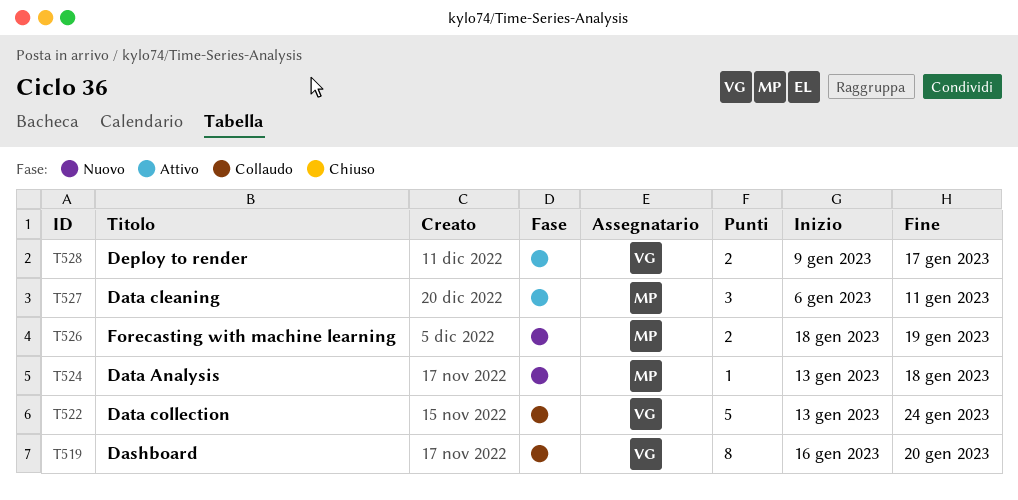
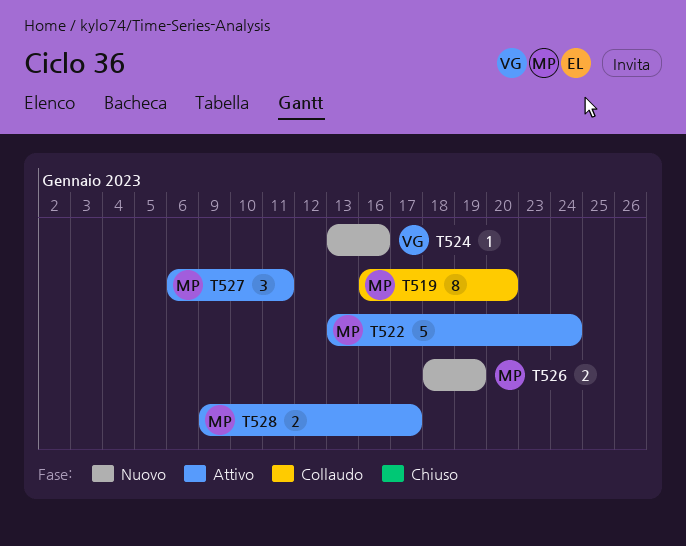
T519, owner: VG -> MP
T522, status: Collaudo -> Attivo
T522, owner: VG -> MP
T524, owner: MP -> VG
T524, due: Jan 18 -> Jan 16
T528, owner: VG -> MP

